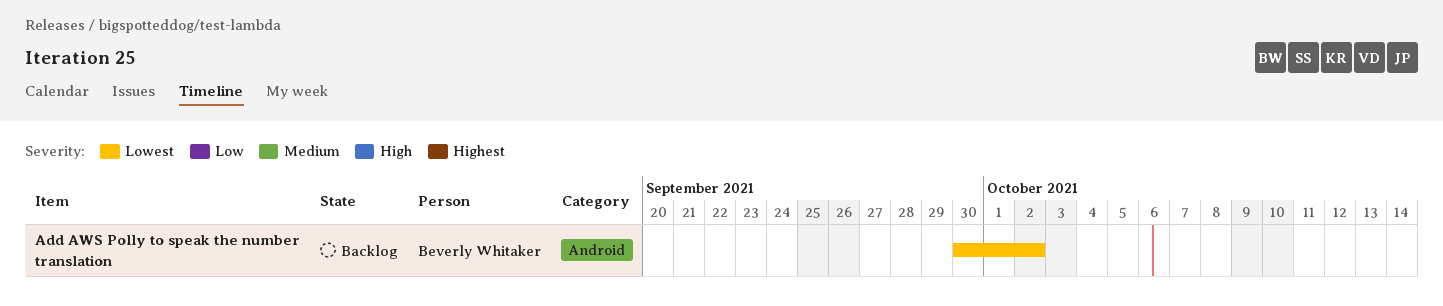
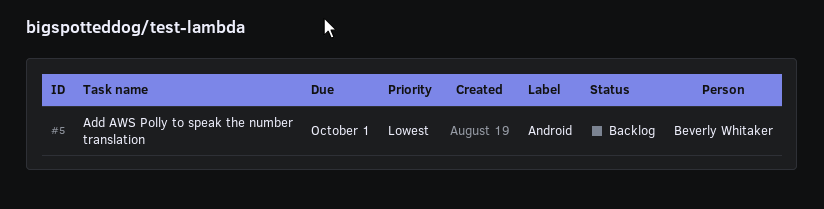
Add AWS Polly to speak the number translation, due: Oct 2 -> Oct 1

